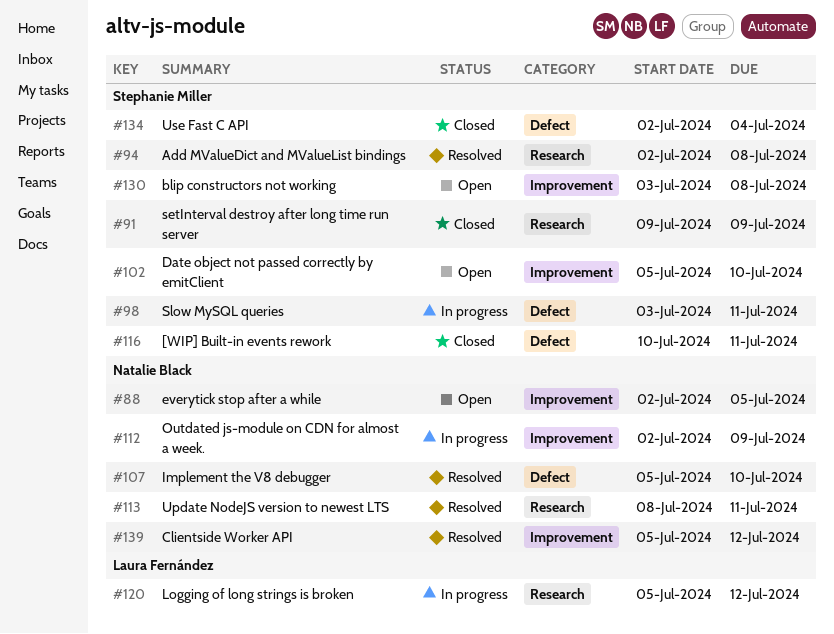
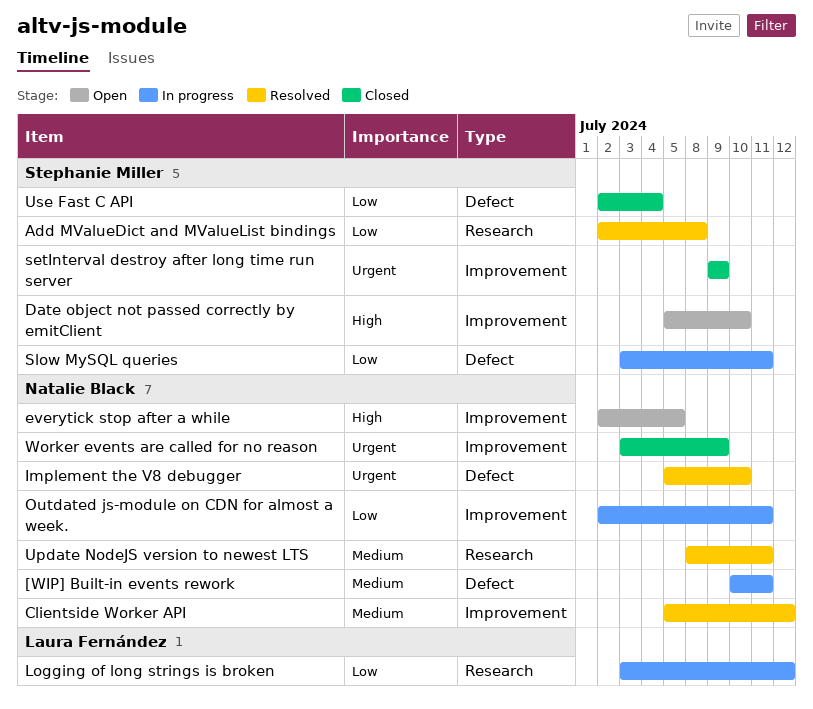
[WIP] Built-in events rework, status: Closed -> In progress
[WIP] Built-in events rework, owner: Stephanie Miller -> Natalie Black
blip constructors not working: present -> none
Logging of long strings is broken, start: Jul 5 -> Jul 3
Outdated js-module on CDN for almost a week., due: Jul 9 -> Jul 11
setInterval destroy after long time run server, label: Research -> Improvement
Worker events are called for no reason: none -> present

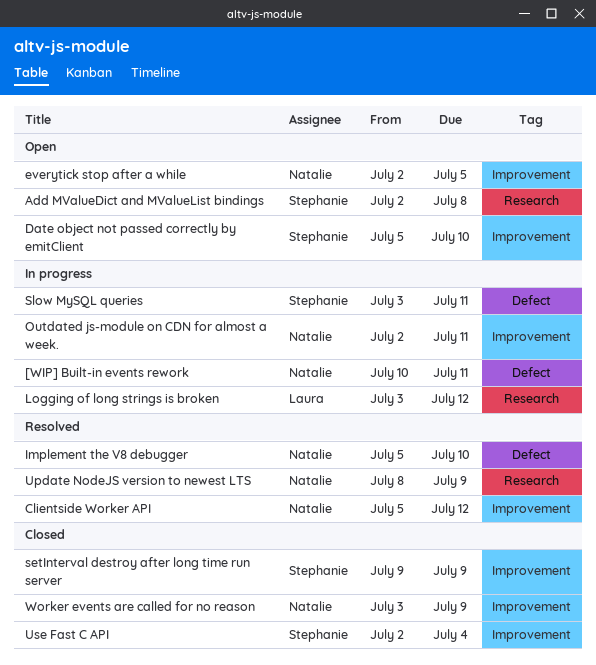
Add MValueDict and MValueList bindings, status: Resolved -> Open
Update NodeJS version to newest LTS, due: Jul 11 -> Jul 9
Use Fast C API, label: Defect -> Improvement

